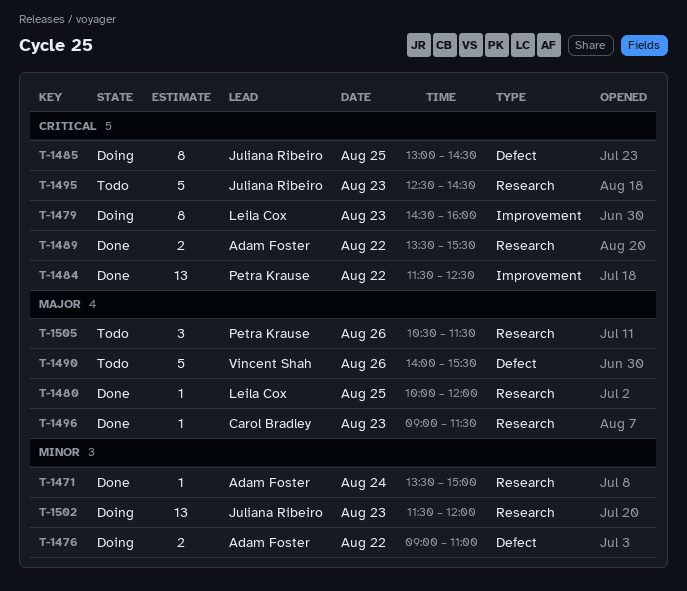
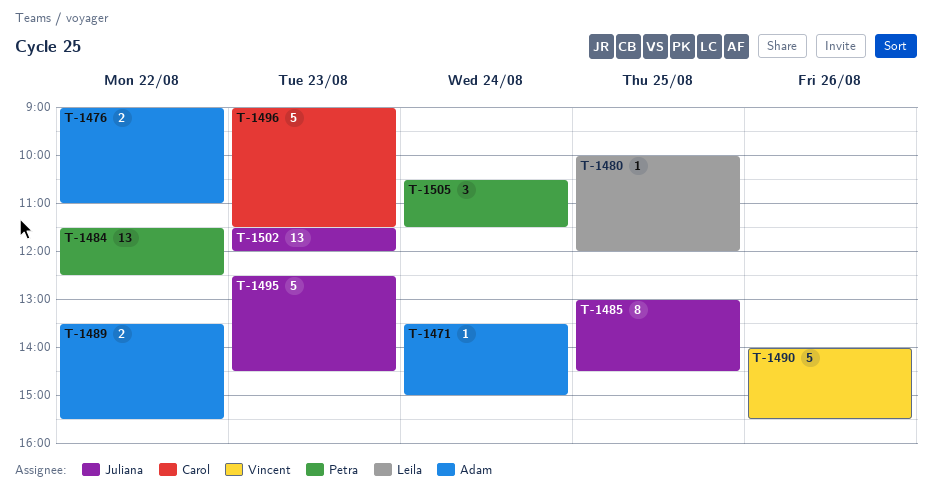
T-1479: present -> none
T-1496, estimate: 1 -> 5
T-1505, day: Aug 26 -> Aug 24

